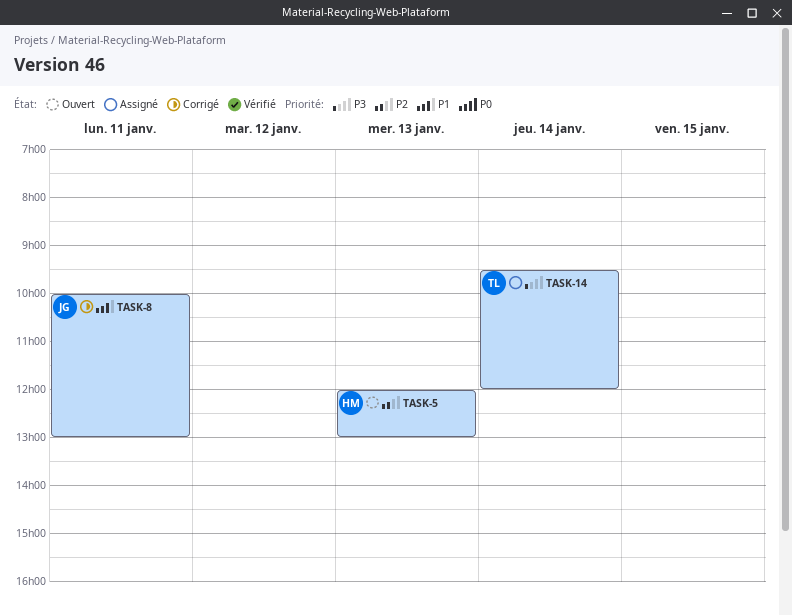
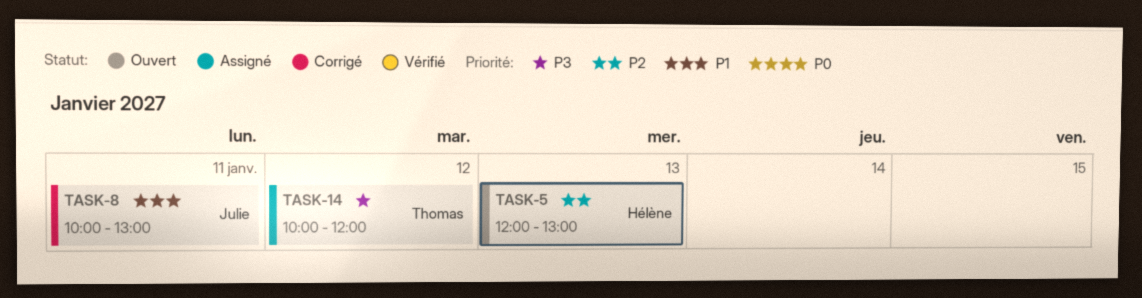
TASK-14, day: Jan 14 -> Jan 12
TASK-14, begins: 09:30 -> 10:00

